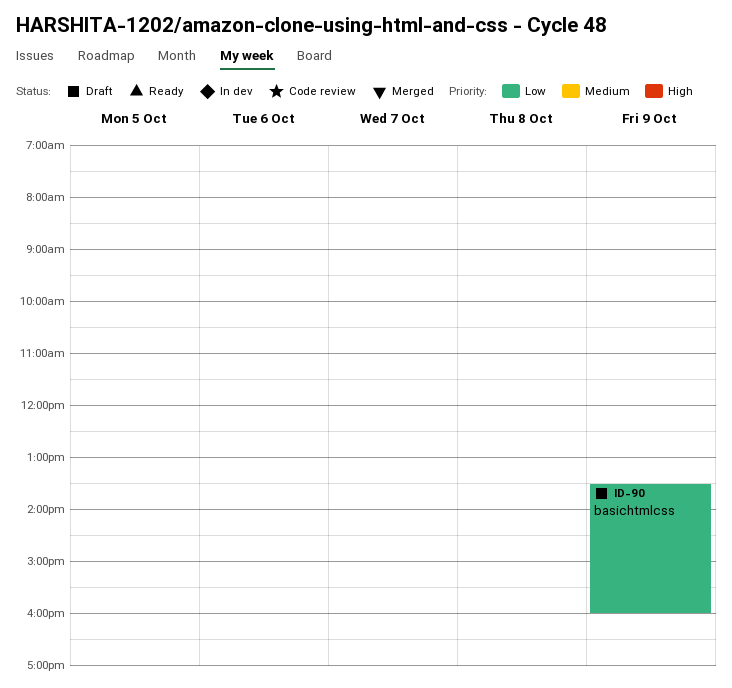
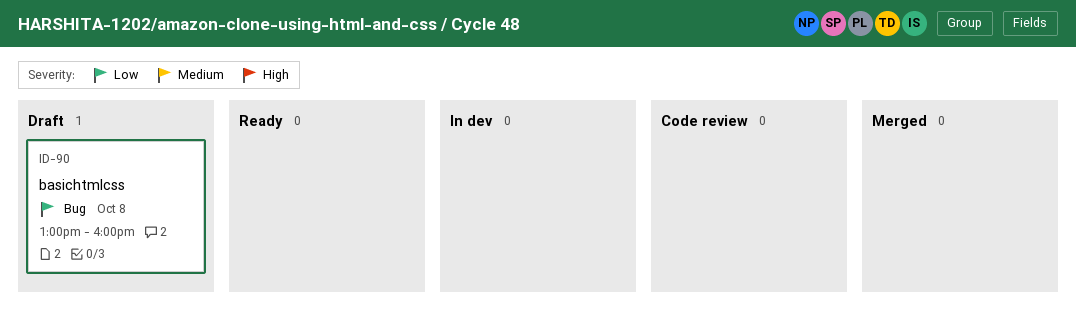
ID-90, day: Oct 9 -> Oct 8
ID-90, begins: 13:30 -> 13:00

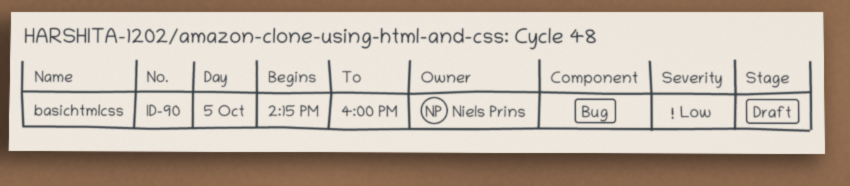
ID-90, day: Oct 8 -> Oct 5
ID-90, begins: 13:00 -> 14:15

